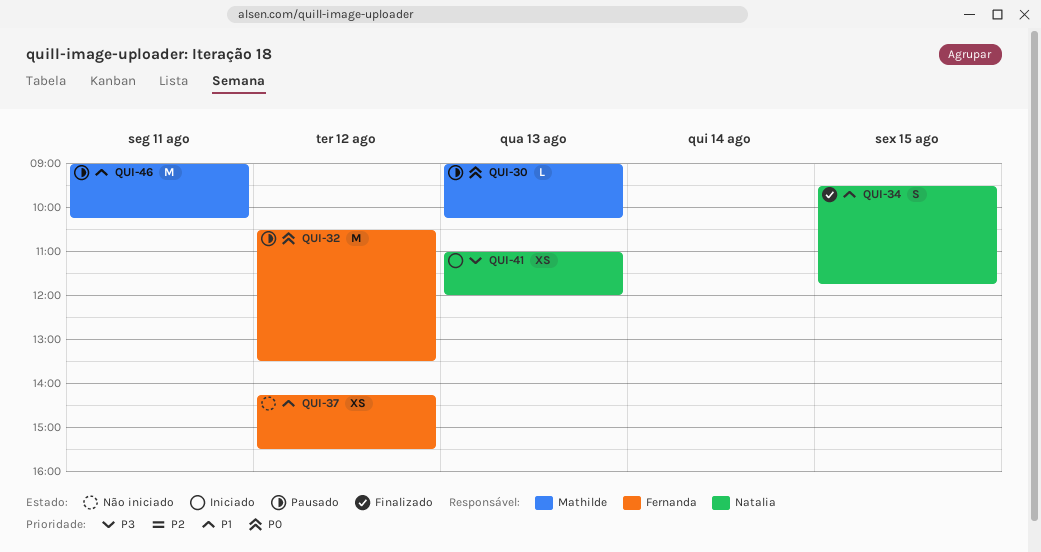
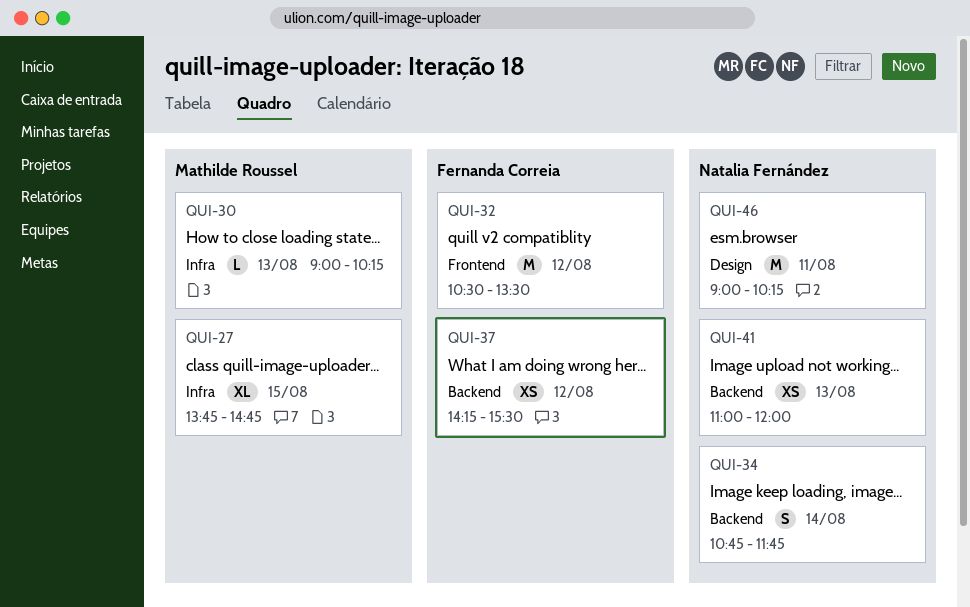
QUI-27: none -> present
QUI-34, day: Aug 15 -> Aug 14
QUI-34, begins: 09:30 -> 10:45
QUI-46, owner: Mathilde Roussel -> Natalia Fernández

